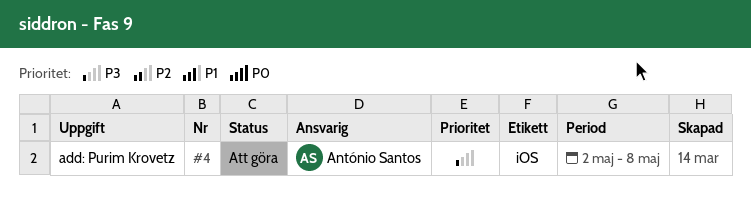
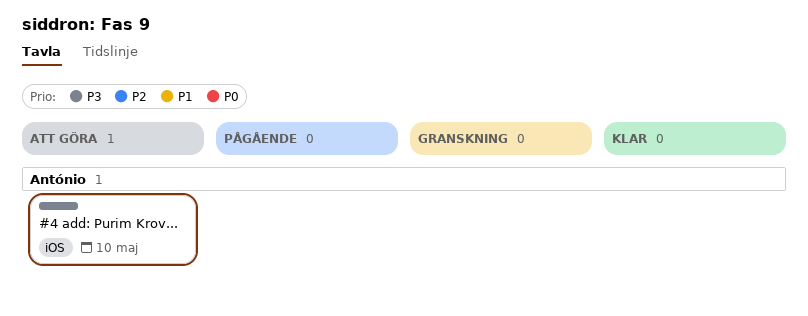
#4, due: May 8 -> May 10

